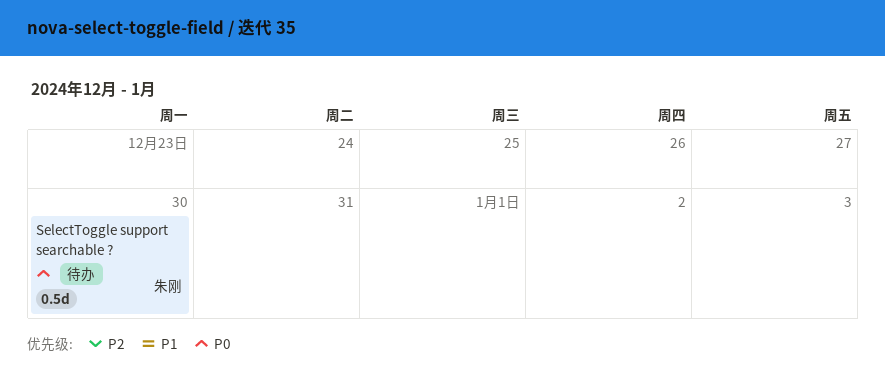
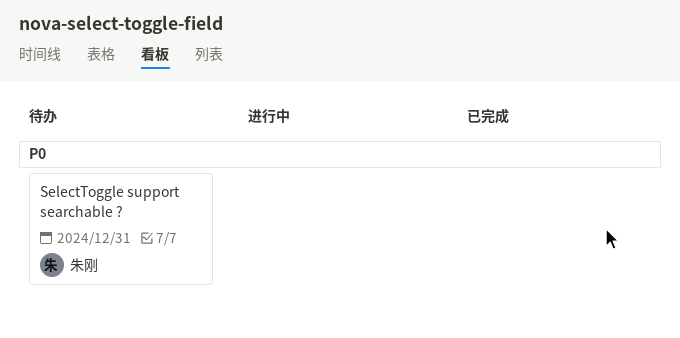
SelectToggle support searchable ?, due: Dec 30 -> Dec 31

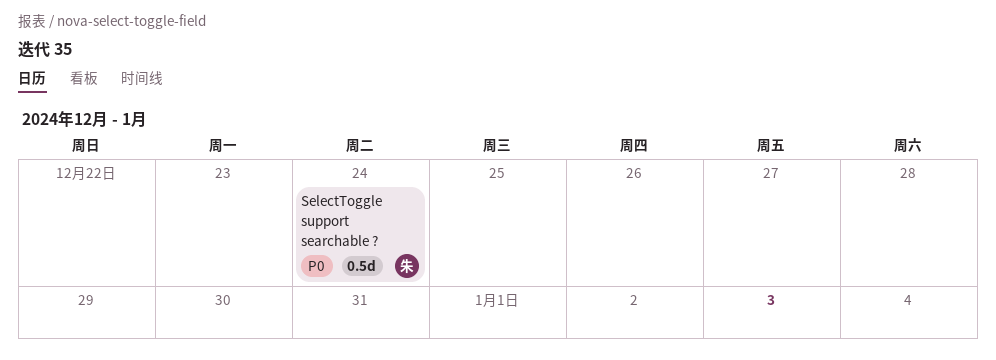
SelectToggle support searchable ?, due: Dec 31 -> Dec 24

